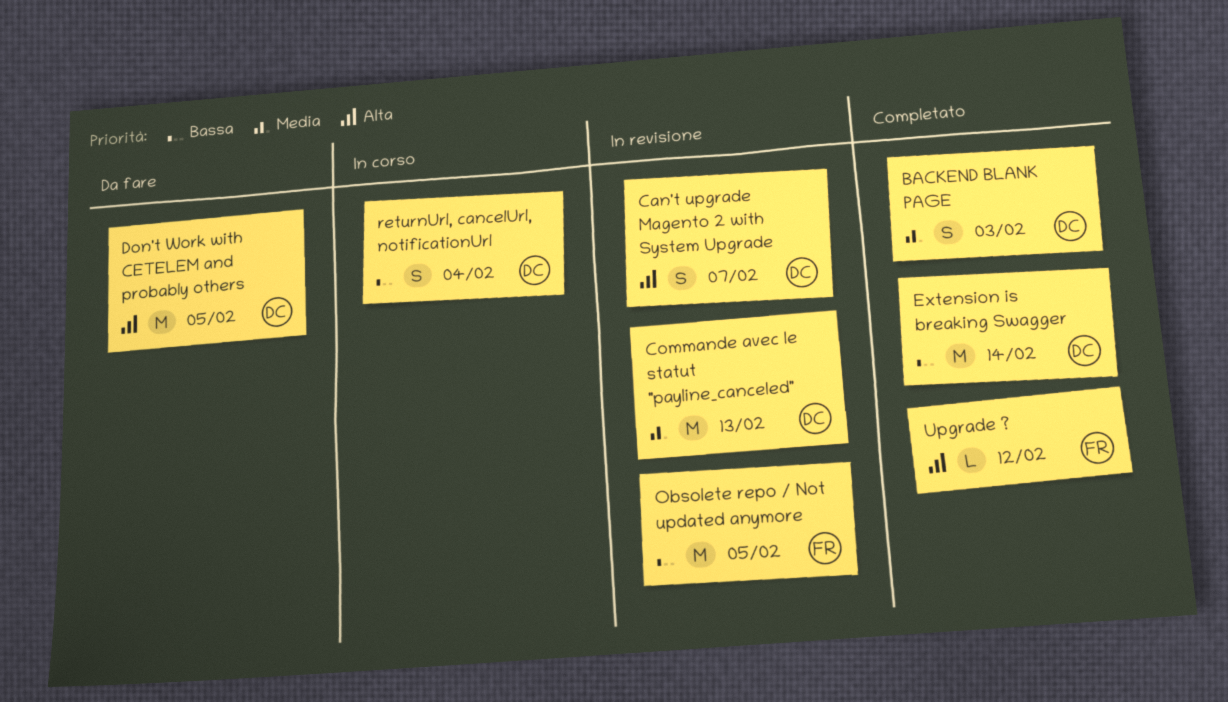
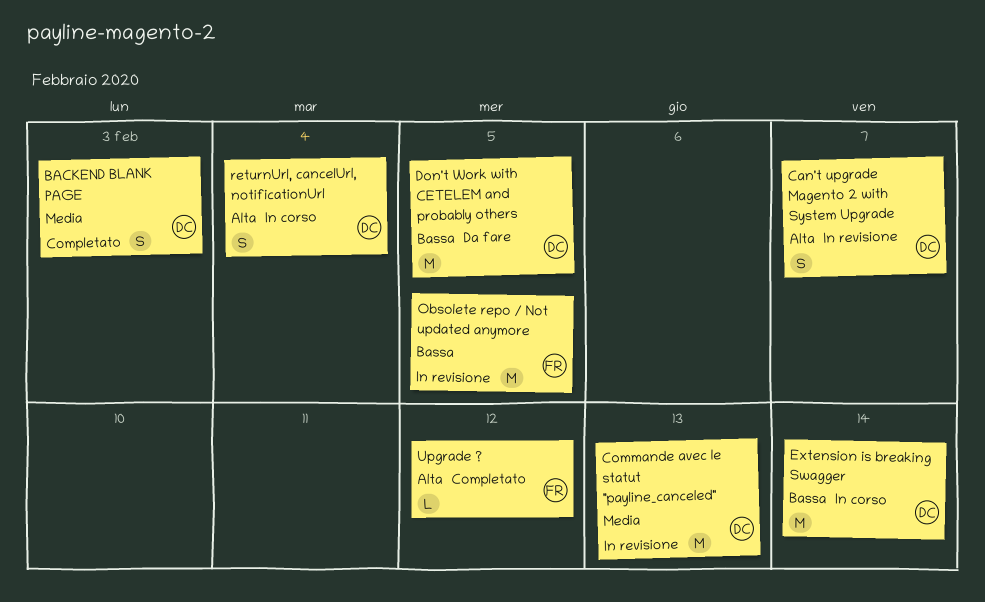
Don't Work with CETELEM and probably others, priority: Alta -> Bassa
Extension is breaking Swagger, status: Completato -> In corso
returnUrl, cancelUrl, notificationUrl, priority: Bassa -> Alta

